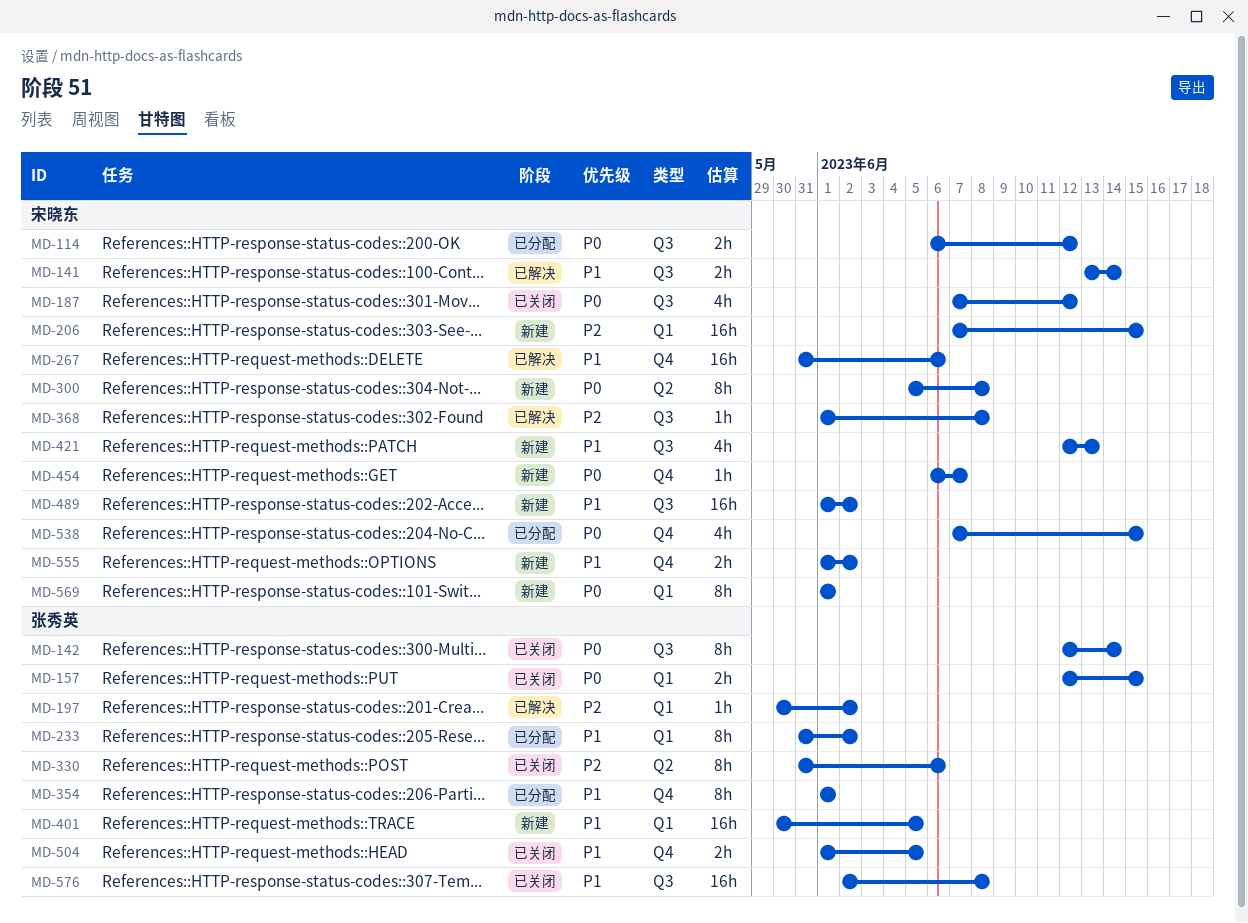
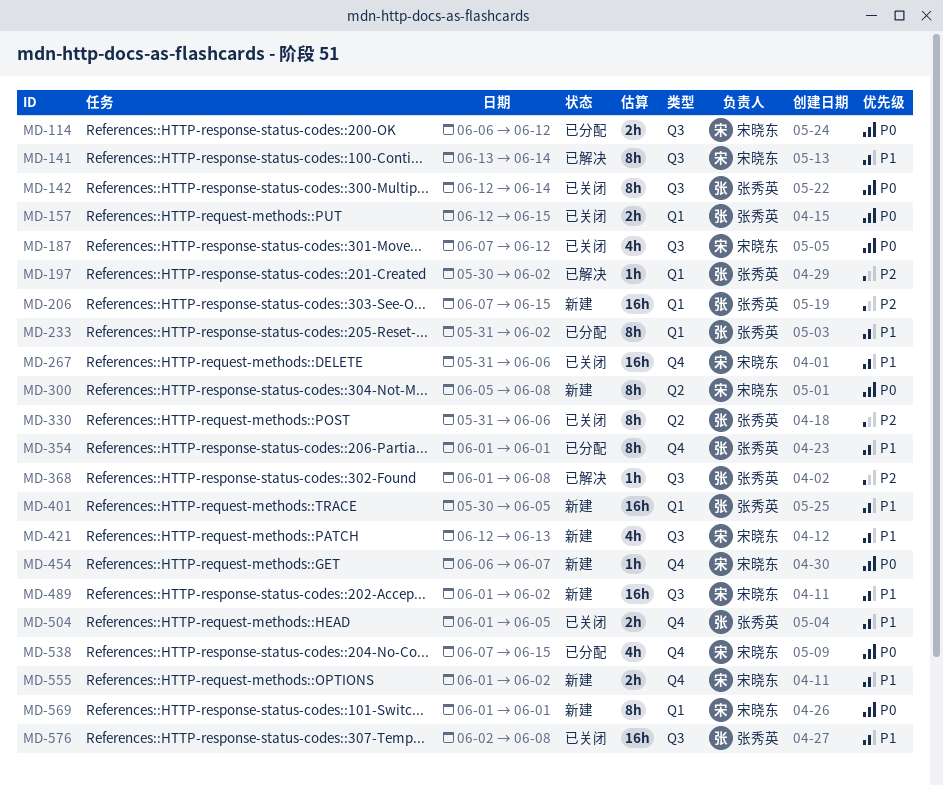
MD-141, estimate: 2h -> 8h
MD-206, owner: 宋晓东 -> 张秀英
MD-267, status: 已解决 -> 已关闭
MD-368, owner: 宋晓东 -> 张秀英

